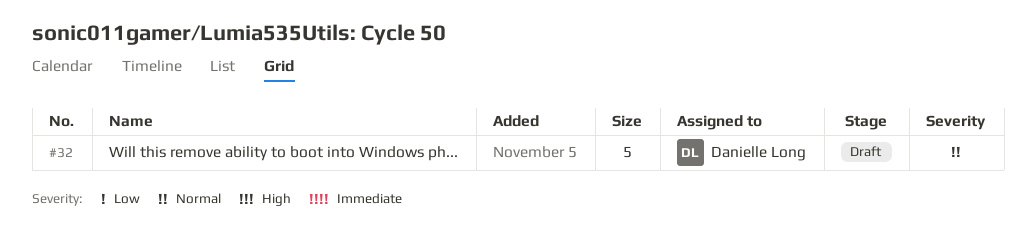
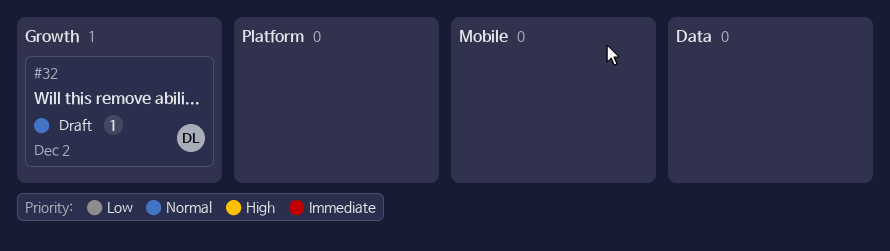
#32, estimate: 5 -> 1

